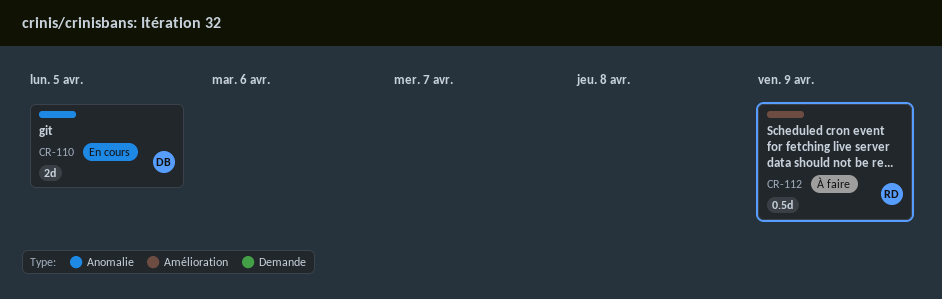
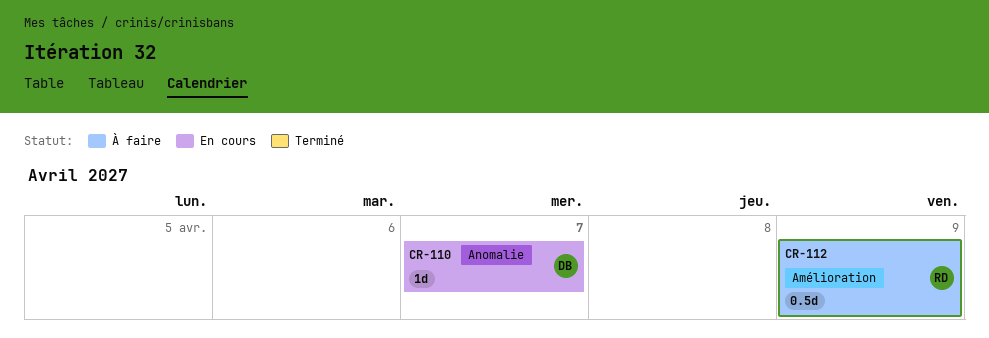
CR-110, estimate: 2d -> 1d
CR-110, due: Apr 5 -> Apr 7

